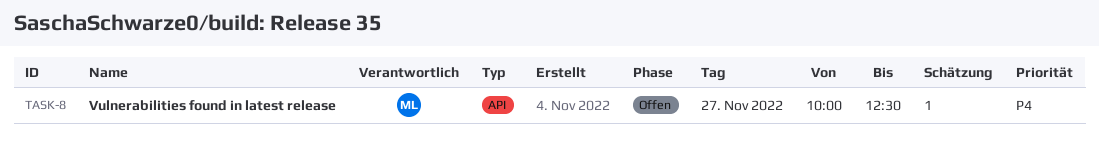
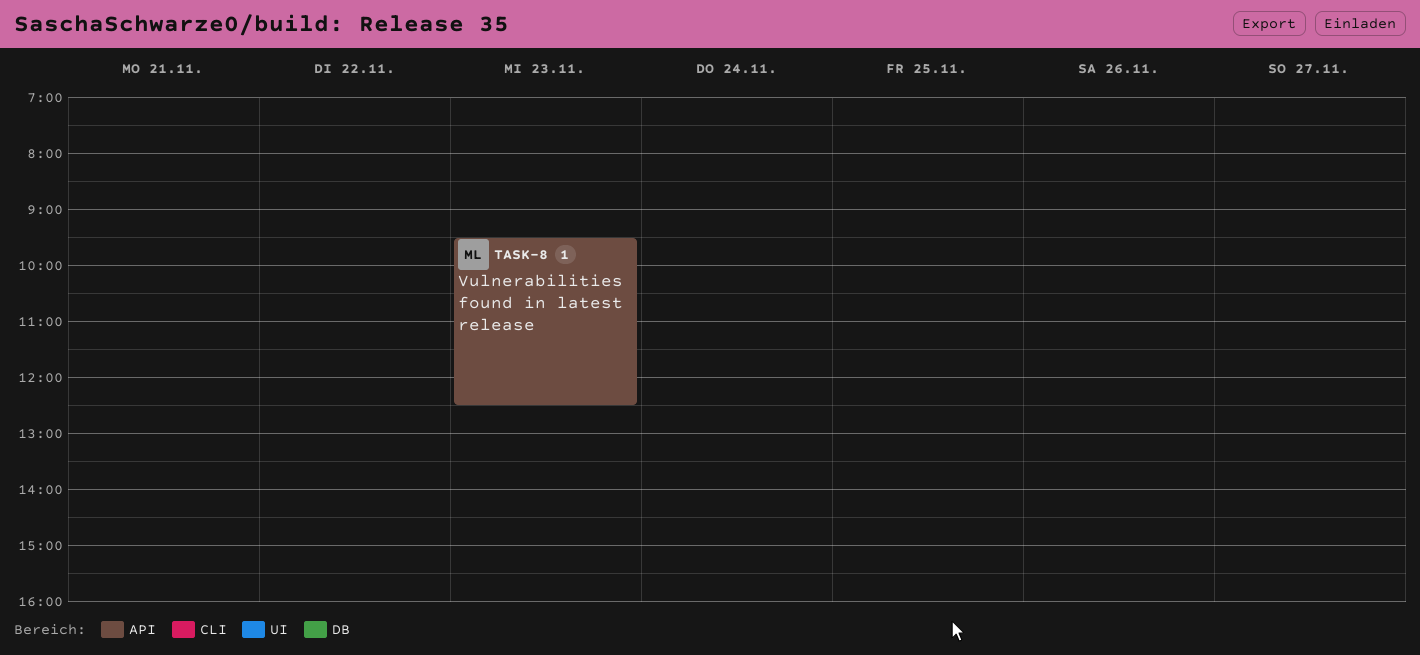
TASK-8, day: Nov 27 -> Nov 23
TASK-8, begins: 10:00 -> 09:30

